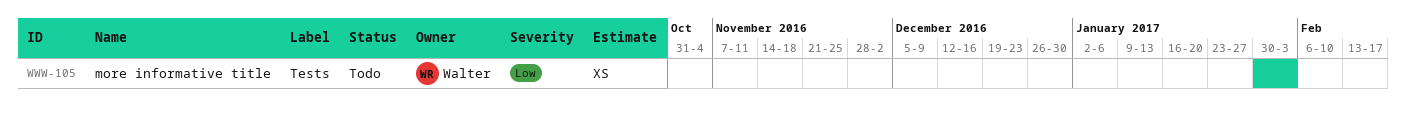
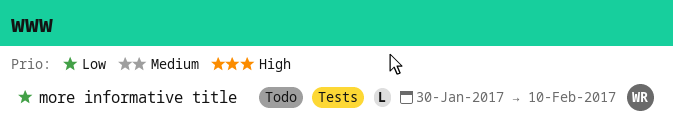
more informative title, estimate: XS -> L
more informative title, due: Feb 3 -> Feb 10

